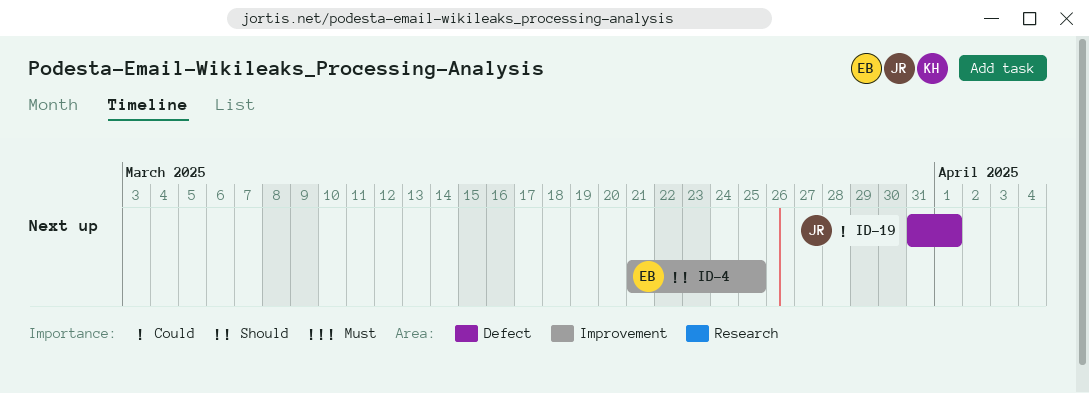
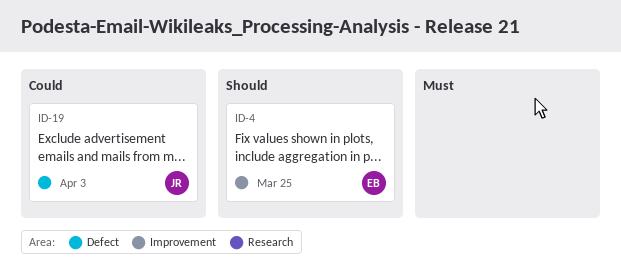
ID-19, due: Apr 1 -> Apr 3

